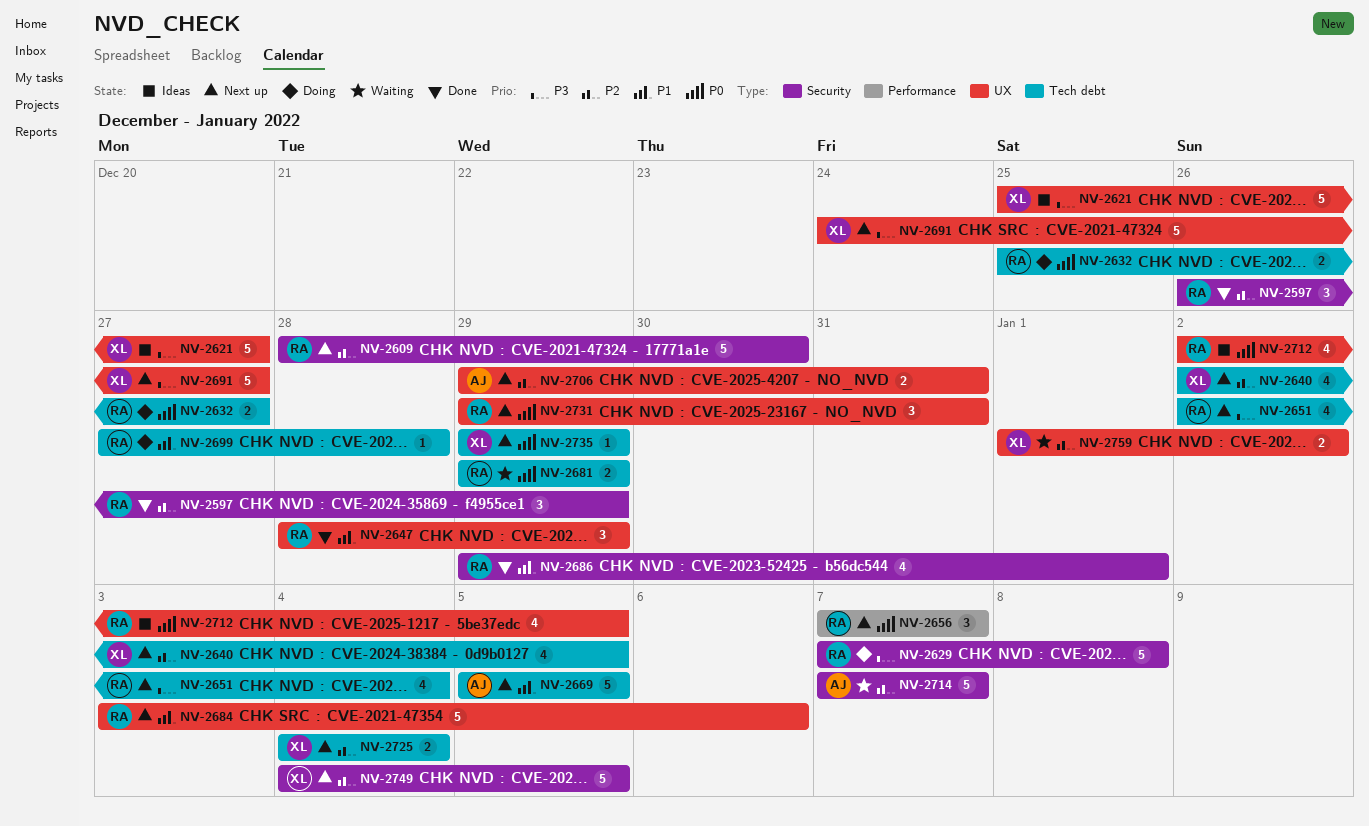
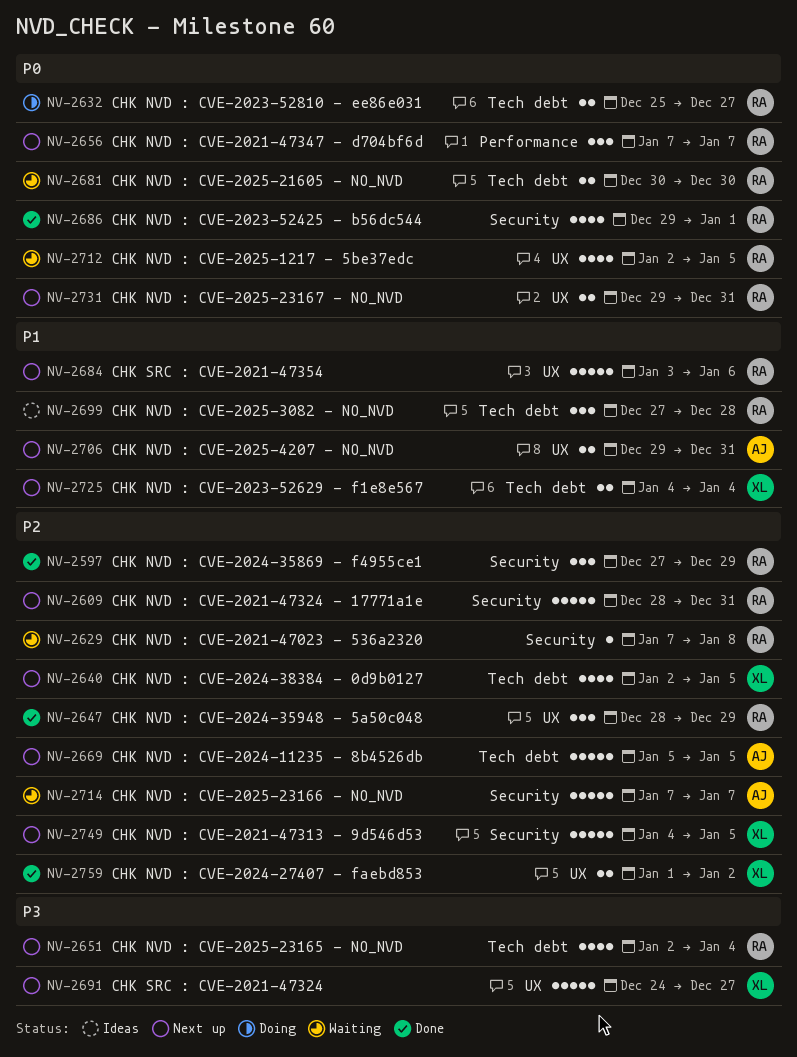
NV-2597, start: Dec 26 -> Dec 27
NV-2609, due: Dec 30 -> Dec 31
NV-2621: present -> none
NV-2629, status: Doing -> Waiting
NV-2629, priority: P3 -> P2
NV-2629, estimate: 5 -> 1
NV-2647, priority: P1 -> P2
NV-2669, priority: P1 -> P2
NV-2681, start: Dec 29 -> Dec 30
NV-2681, due: Dec 29 -> Dec 30
NV-2686, priority: P1 -> P0
NV-2699, status: Doing -> Ideas
NV-2699, estimate: 1 -> 3
NV-2706, priority: P2 -> P1
NV-2712, status: Ideas -> Waiting
NV-2725, priority: P2 -> P1
NV-2731, estimate: 3 -> 2
NV-2735: present -> none
NV-2759, status: Waiting -> Done

